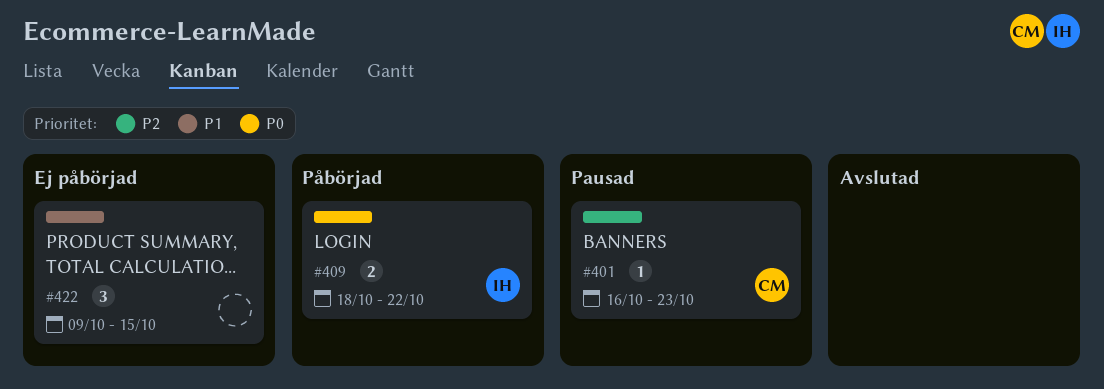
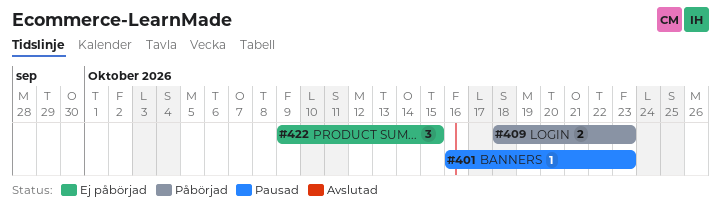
#409, due: Oct 22 -> Oct 23

